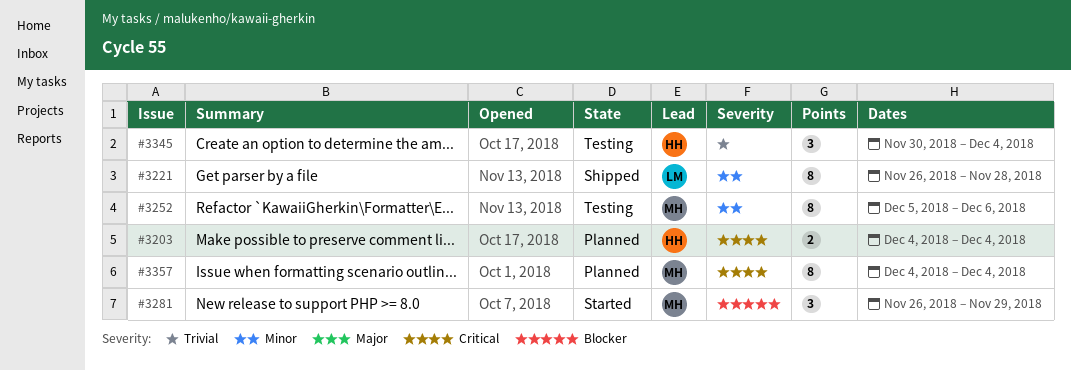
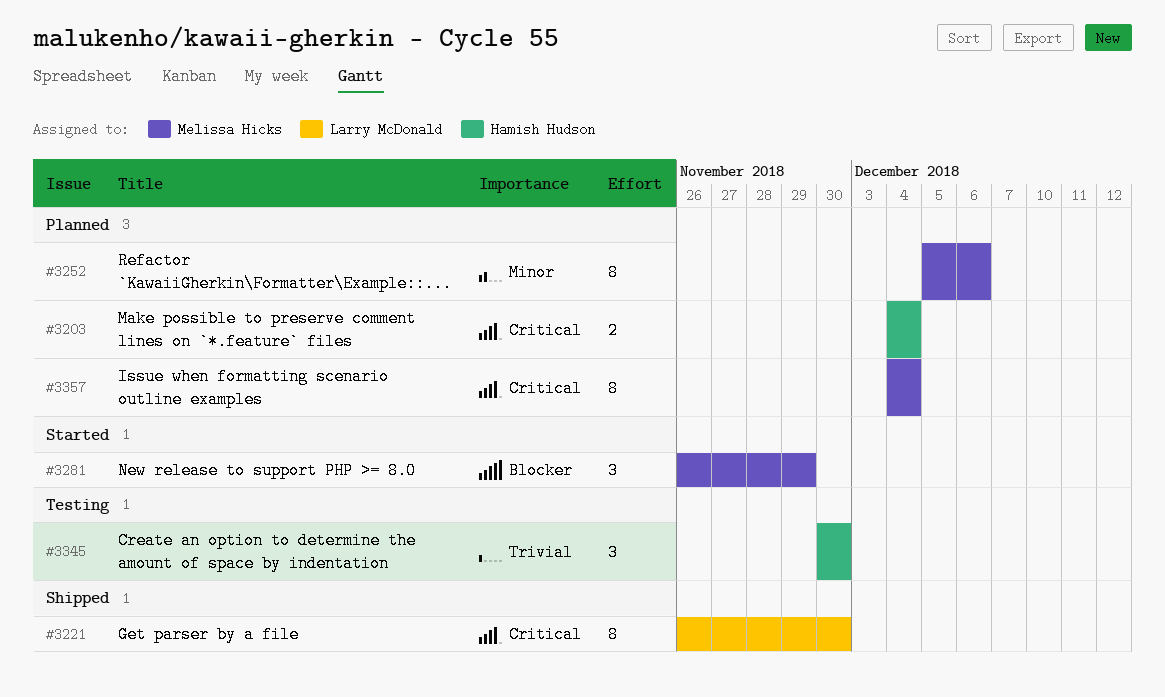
#3221, priority: Minor -> Critical
#3221, due: Nov 28 -> Nov 30
#3252, status: Testing -> Planned
#3345, due: Dec 4 -> Nov 30

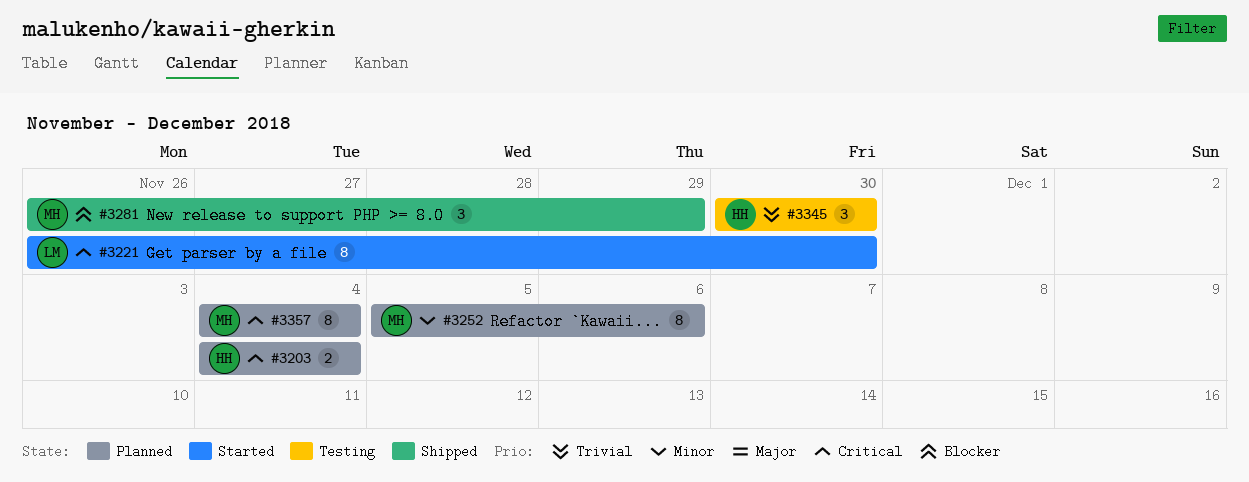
#3221, status: Shipped -> Started
#3281, status: Started -> Shipped

